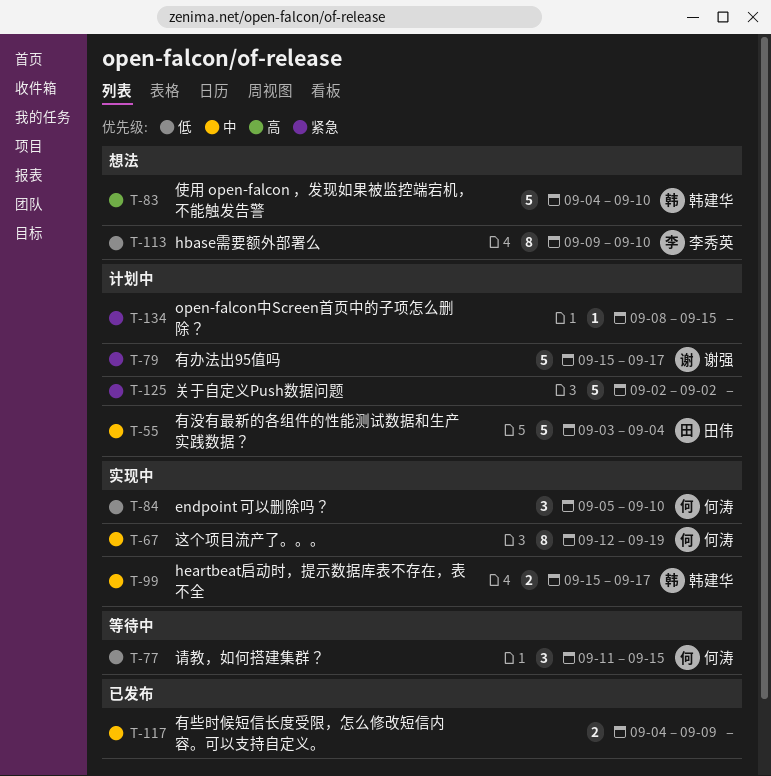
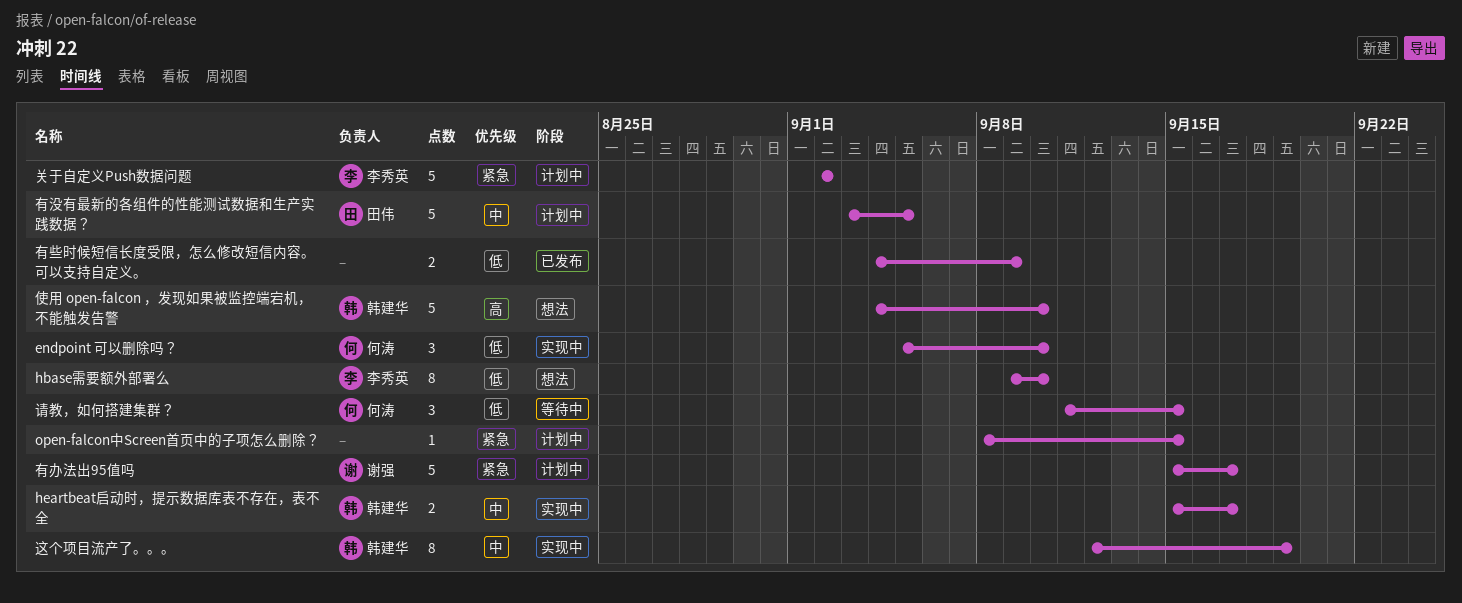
关于自定义Push数据问题, owner: none -> 李秀英
有些时候短信长度受限，怎么修改短信内容。可以支持自定义。, priority: 中 -> 低
有没有最新的各组件的性能测试数据和生产实践数据？, due: Sep 4 -> Sep 5
这个项目流产了。。。, owner: 何涛 -> 韩建华

